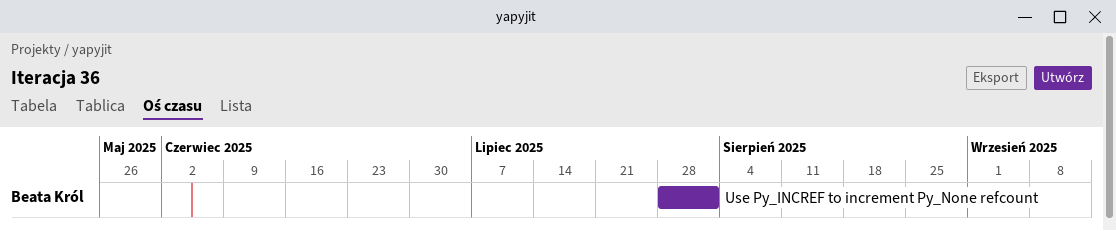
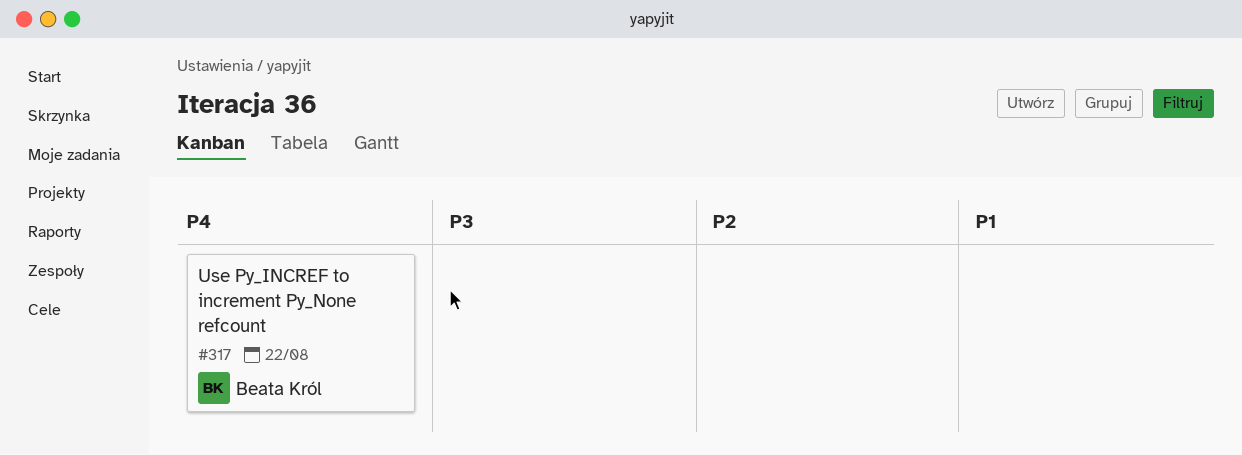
Use Py_INCREF to increment Py_None refcount, due: Aug 1 -> Aug 22

